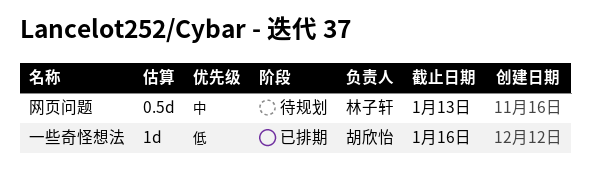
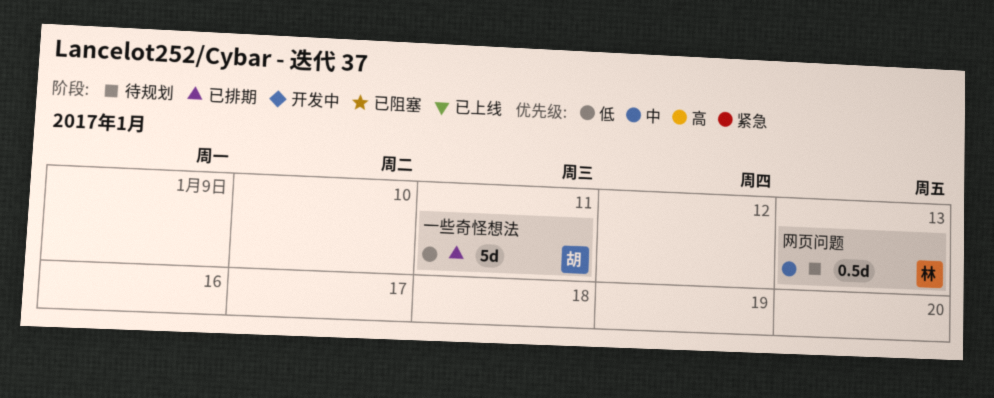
一些奇怪想法, estimate: 1d -> 5d
一些奇怪想法, due: Jan 16 -> Jan 11

